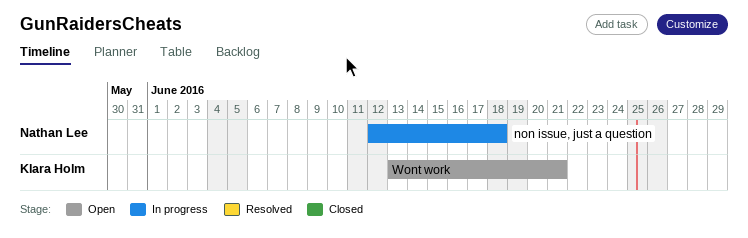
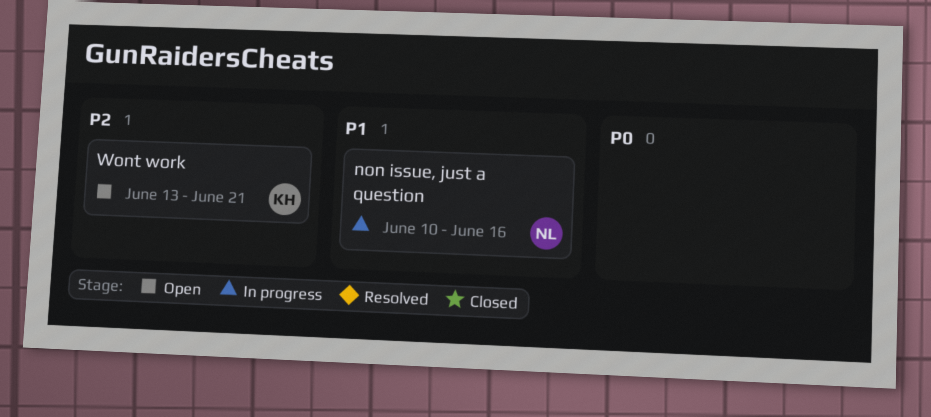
non issue, just a question, start: Jun 12 -> Jun 10
non issue, just a question, due: Jun 18 -> Jun 16

